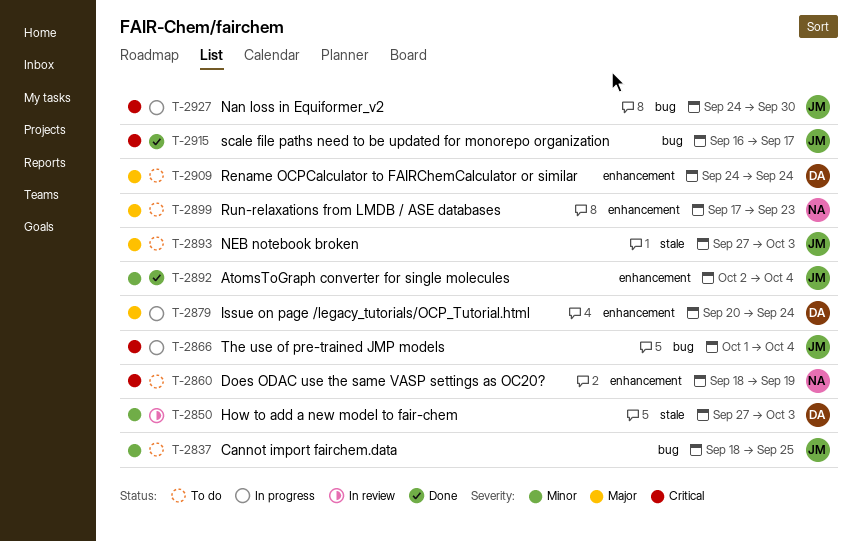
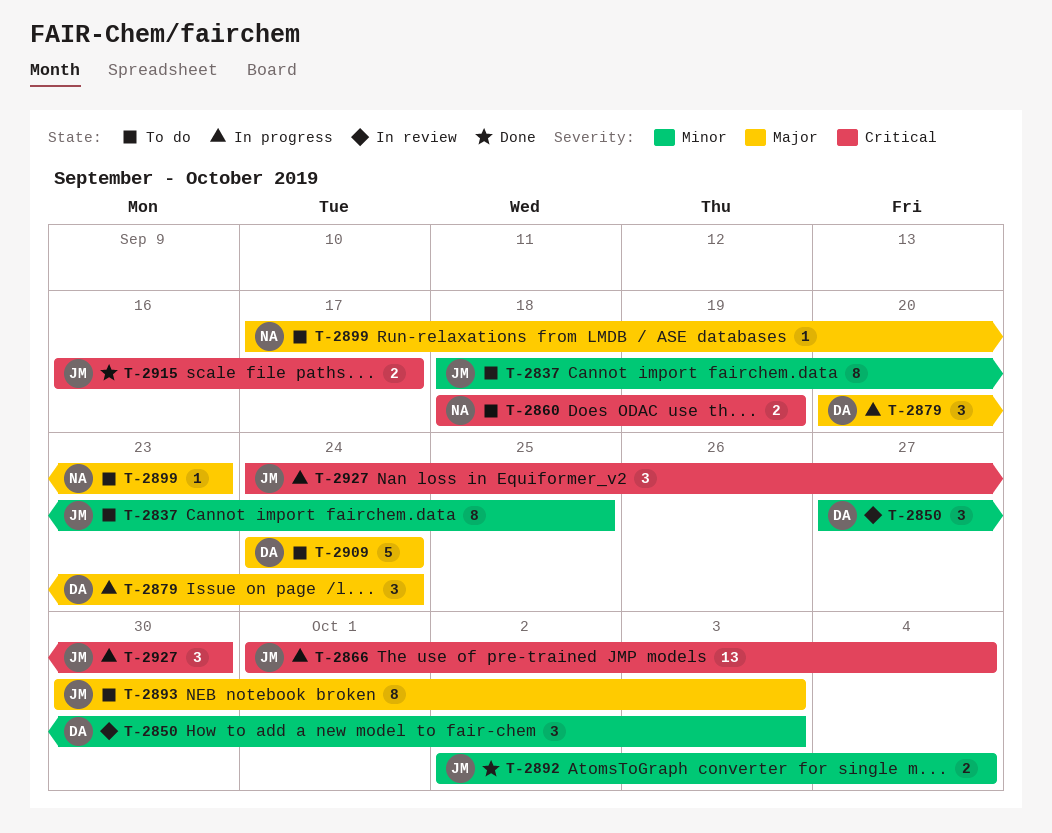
T-2893, start: Sep 27 -> Sep 30

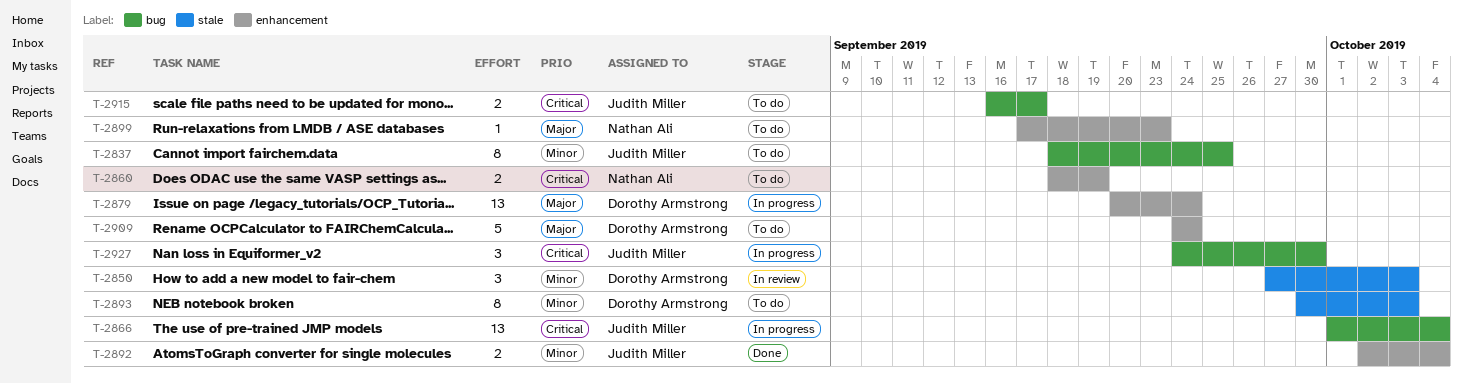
T-2879, estimate: 3 -> 13
T-2893, owner: Judith Miller -> Dorothy Armstrong
T-2893, priority: Major -> Minor
T-2915, status: Done -> To do

